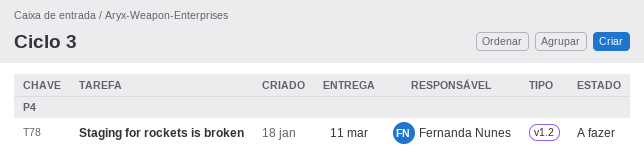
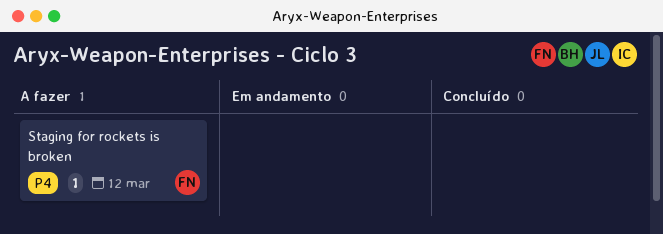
Staging for rockets is broken, due: Mar 11 -> Mar 12

